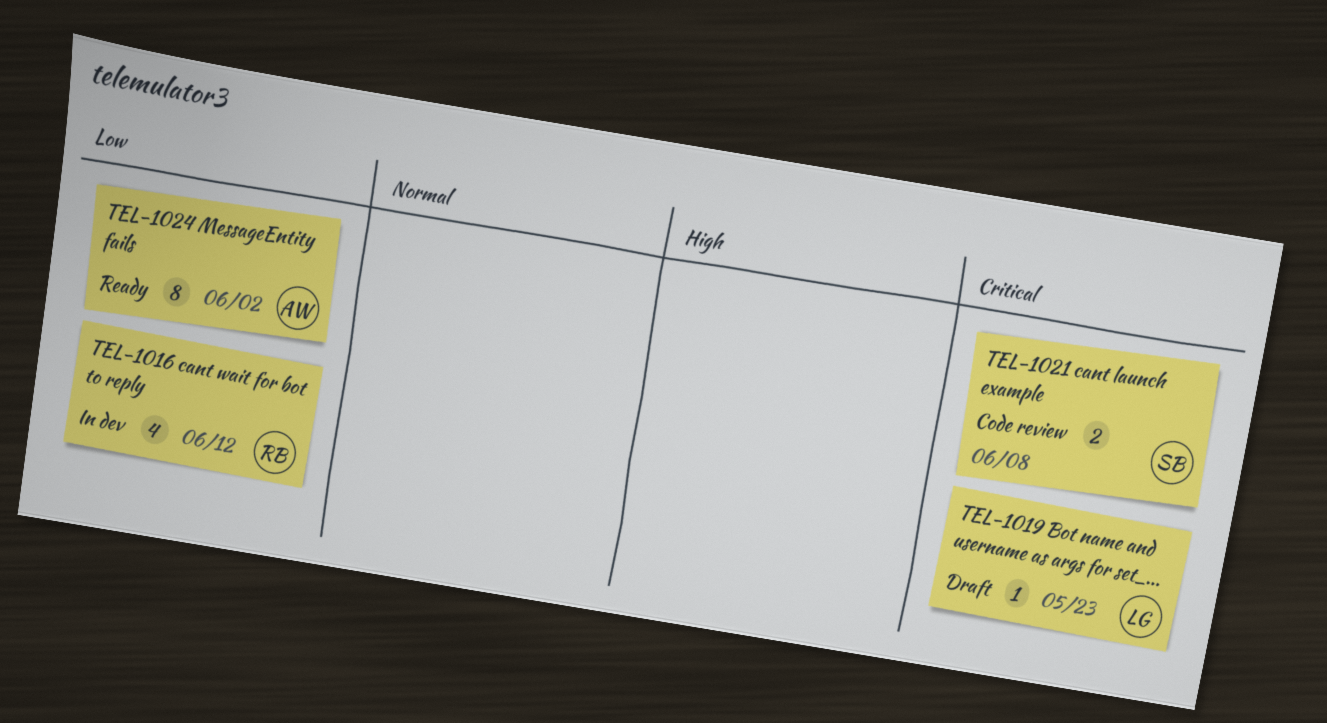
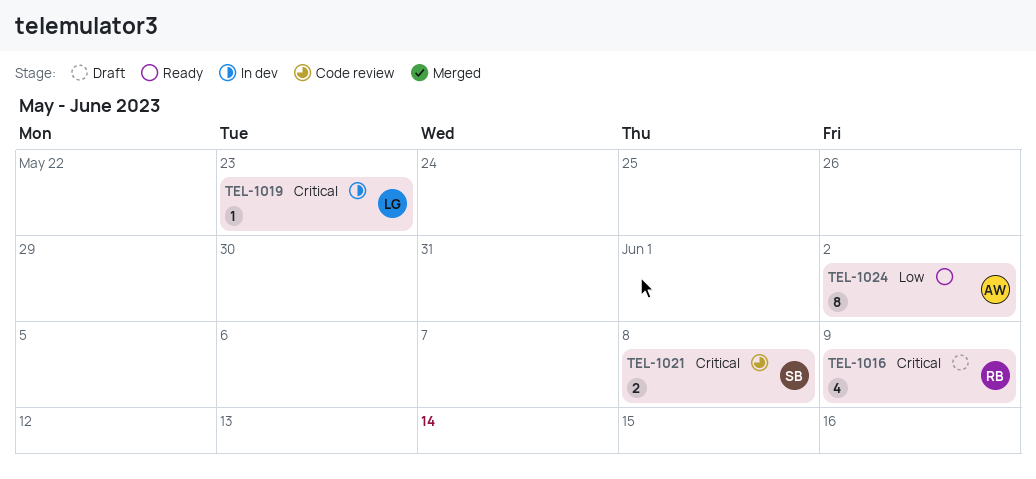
TEL-1016, status: In dev -> Draft
TEL-1016, priority: Low -> Critical
TEL-1016, due: Jun 12 -> Jun 9
TEL-1019, status: Draft -> In dev

